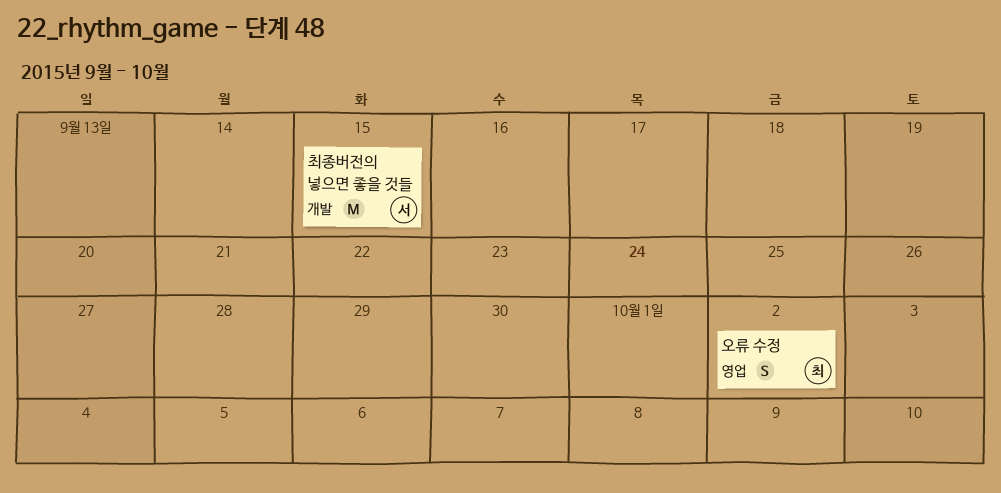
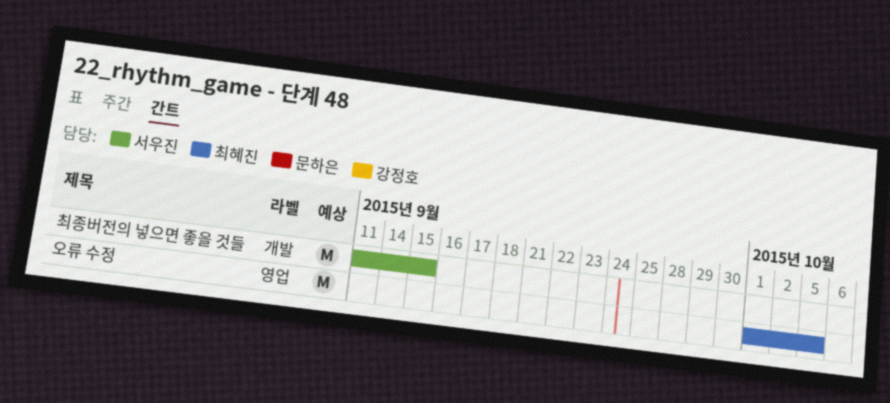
오류 수정, estimate: S -> M
오류 수정, due: Oct 2 -> Oct 5

